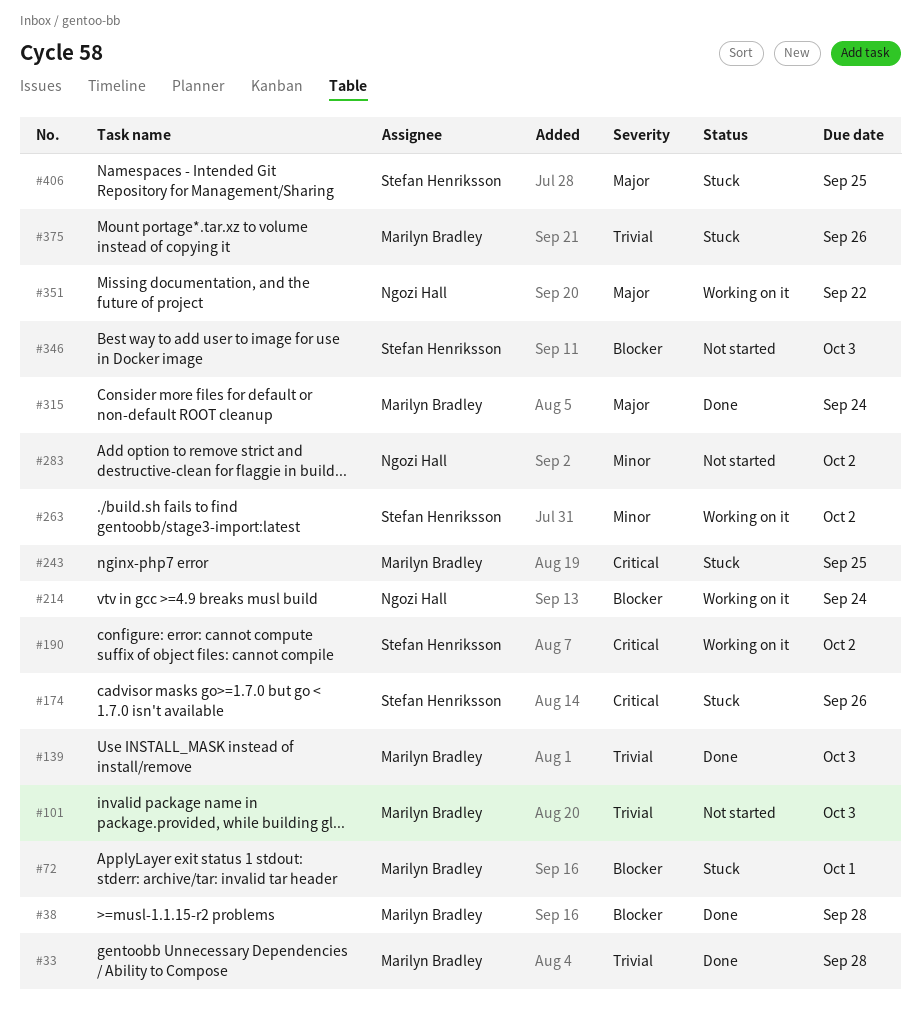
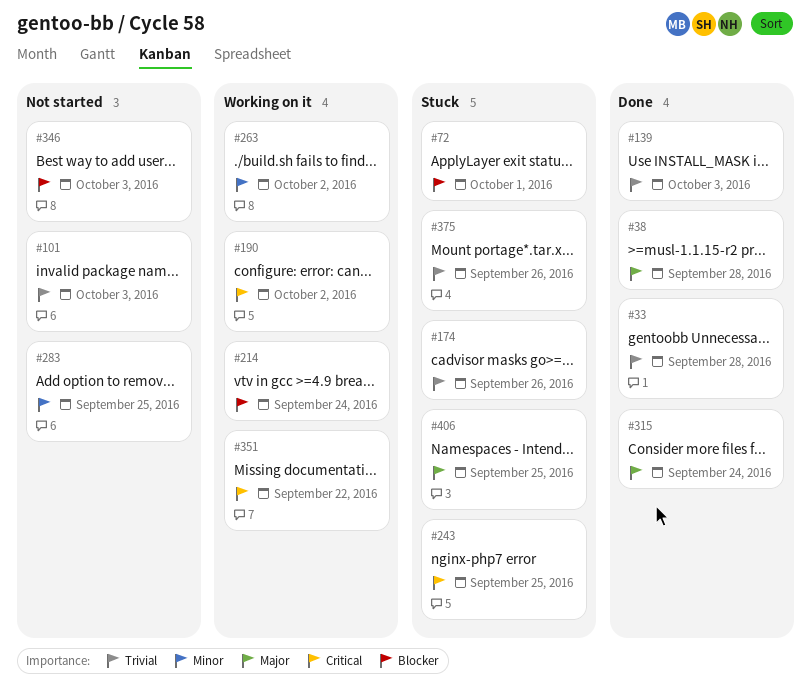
#38, priority: Blocker -> Major
#174, priority: Critical -> Trivial
#283, due: Oct 2 -> Sep 25
#351, priority: Major -> Critical

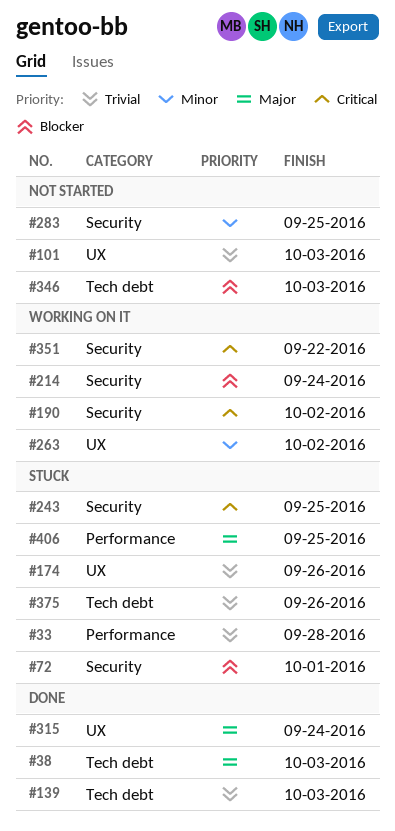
#33, status: Done -> Stuck
#38, due: Sep 28 -> Oct 3

